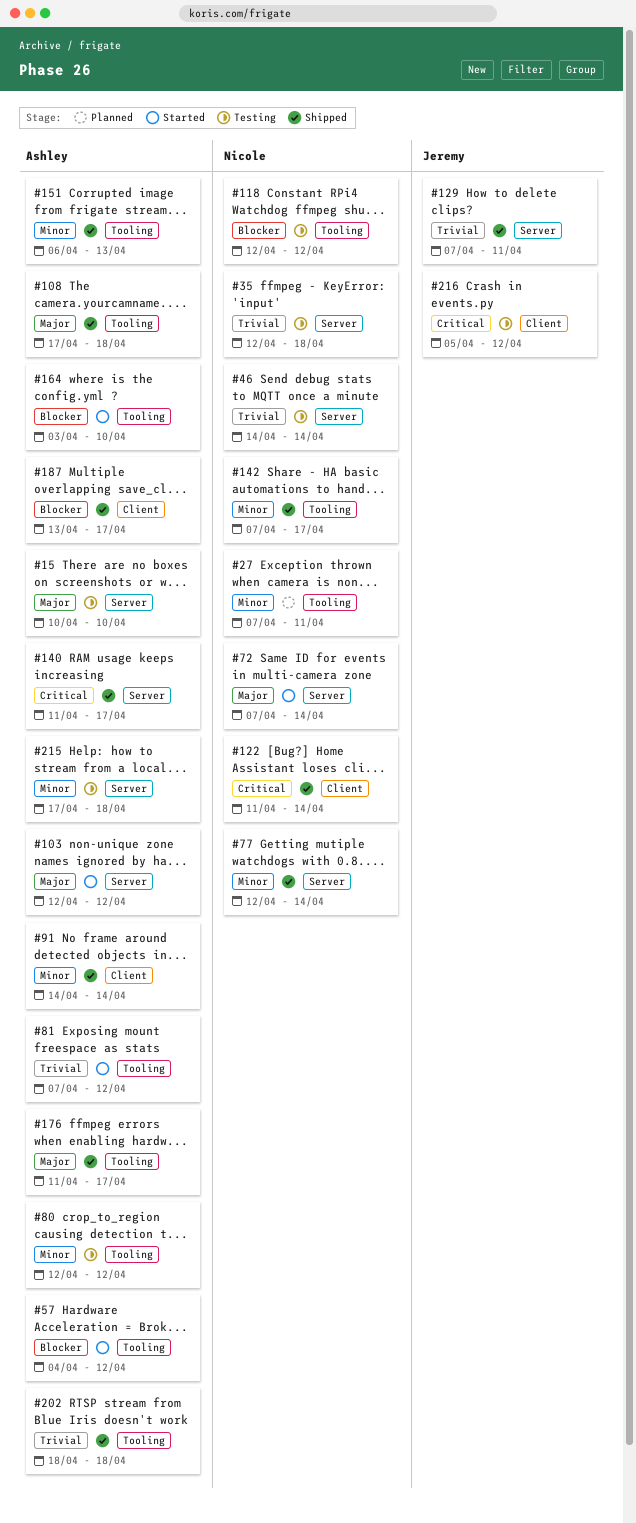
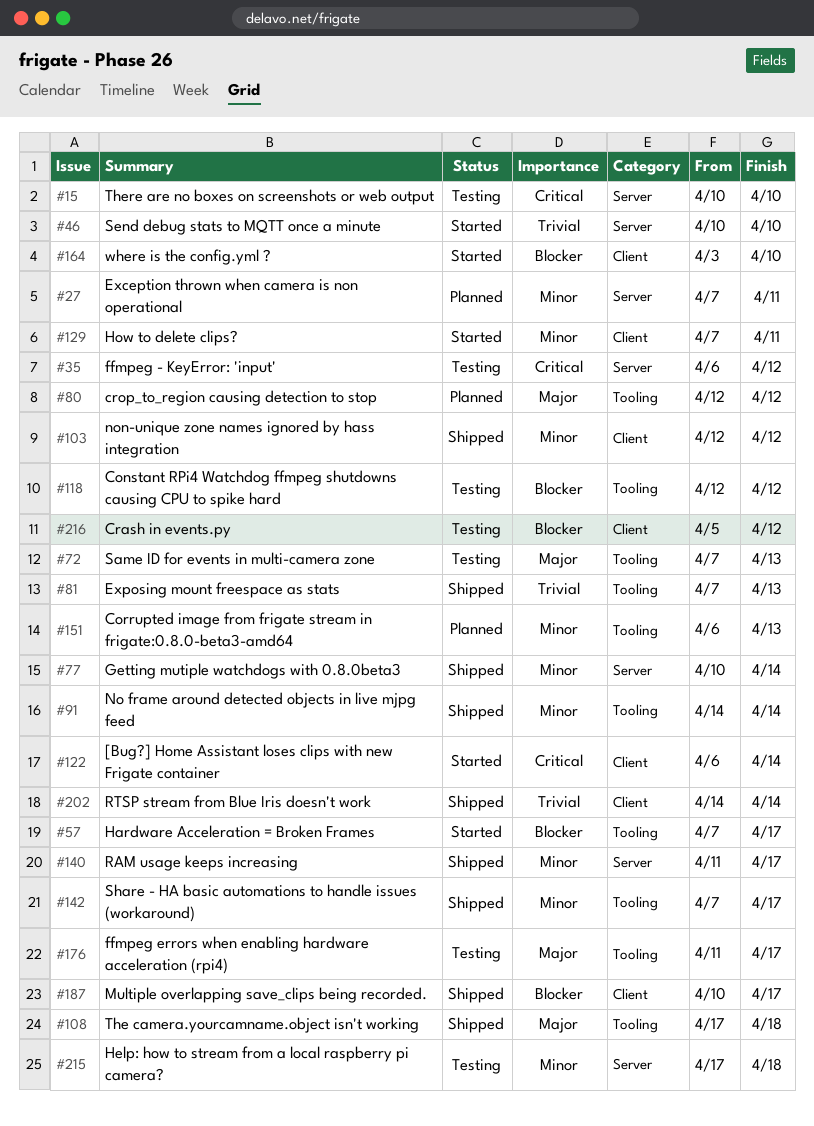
#15, priority: Major -> Critical
#27, label: Tooling -> Server
#35, priority: Trivial -> Critical
#35, start: Apr 12 -> Apr 6
#35, due: Apr 18 -> Apr 12
#46, status: Testing -> Started
#46, start: Apr 14 -> Apr 10
#46, due: Apr 14 -> Apr 10
#57, start: Apr 4 -> Apr 7
#57, due: Apr 12 -> Apr 17
#72, status: Started -> Testing
#72, label: Server -> Tooling
#72, due: Apr 14 -> Apr 13
#77, start: Apr 12 -> Apr 10
#80, status: Testing -> Planned
#80, priority: Minor -> Major
#81, status: Started -> Shipped
#81, due: Apr 12 -> Apr 13
#91, label: Client -> Tooling
#103, status: Started -> Shipped
#103, priority: Major -> Minor
#103, label: Server -> Client
#122, status: Shipped -> Started
#122, start: Apr 11 -> Apr 6
#129, status: Shipped -> Started
#129, priority: Trivial -> Minor
#129, label: Server -> Client
#140, priority: Critical -> Minor
#151, status: Shipped -> Planned
#164, label: Tooling -> Client
#176, status: Shipped -> Testing
#187, start: Apr 13 -> Apr 10
#202, label: Tooling -> Client
#202, start: Apr 18 -> Apr 14
#202, due: Apr 18 -> Apr 14
#216, priority: Critical -> Blocker

